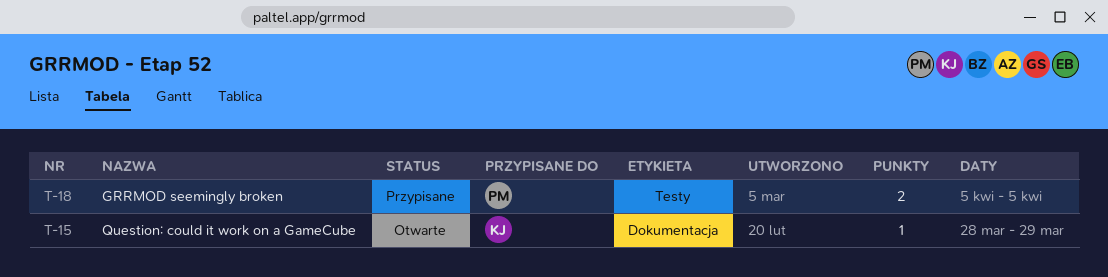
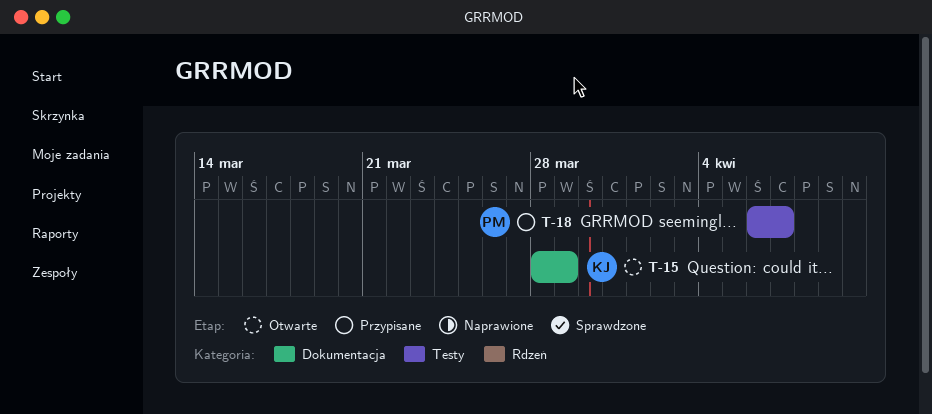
T-18, start: Apr 5 -> Apr 6
T-18, due: Apr 5 -> Apr 7

